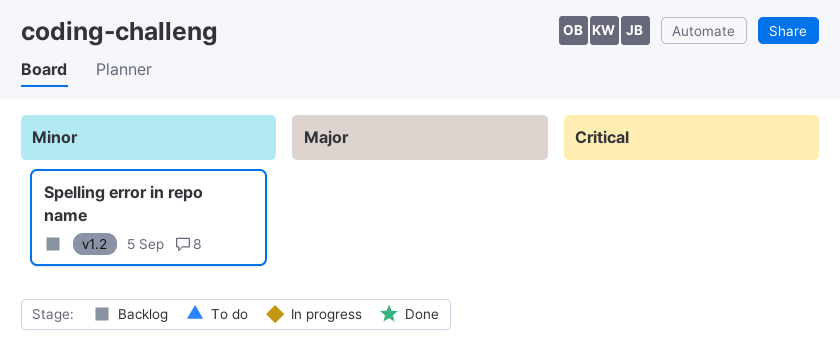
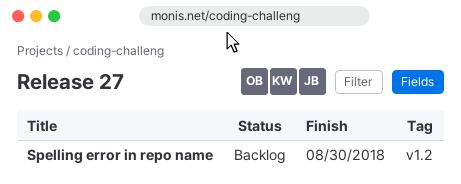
Spelling error in repo name, due: Sep 5 -> Aug 30

